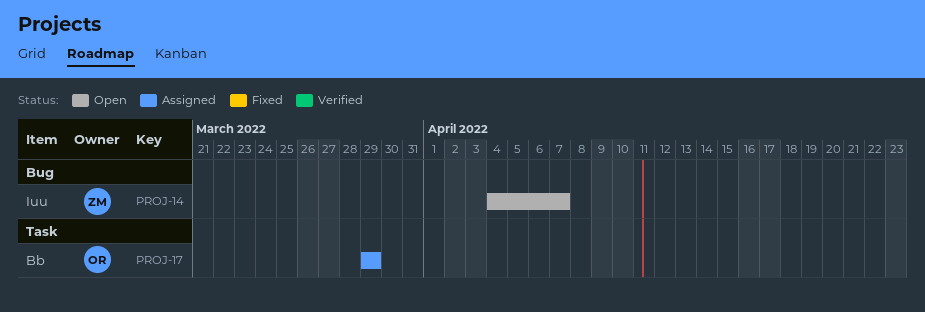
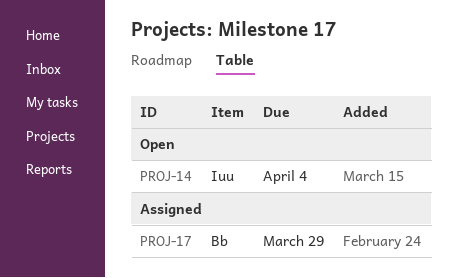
PROJ-14, due: Apr 7 -> Apr 4

